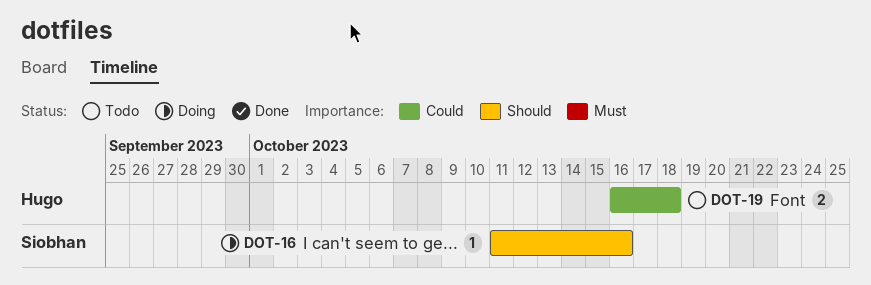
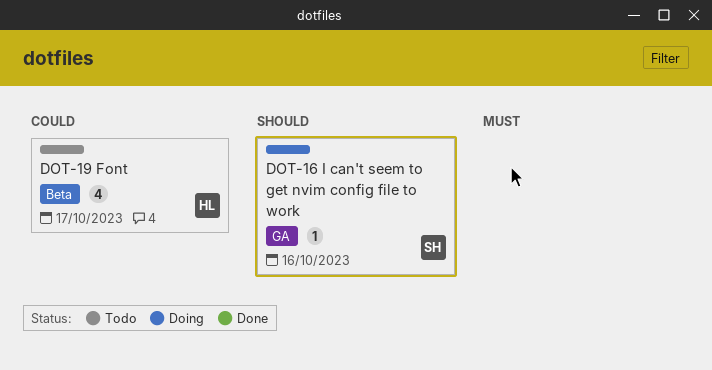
DOT-19, estimate: 2 -> 4
DOT-19, due: Oct 18 -> Oct 17

